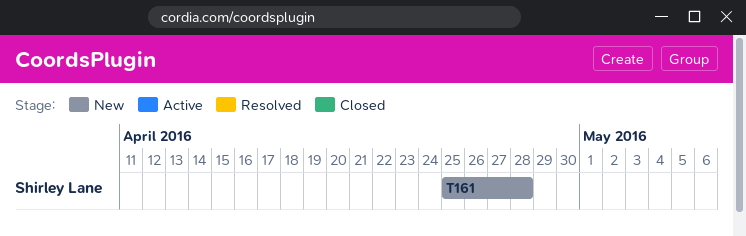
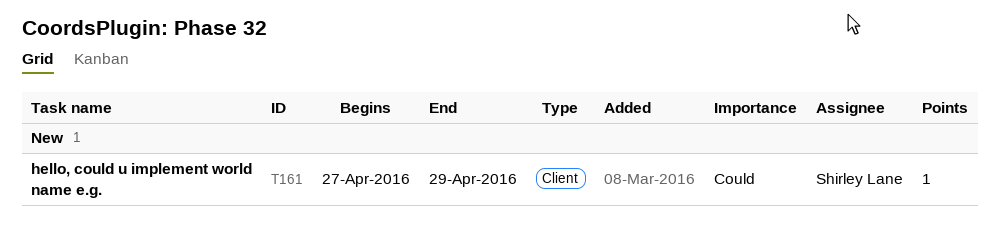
T161, start: Apr 25 -> Apr 27
T161, due: Apr 28 -> Apr 29

